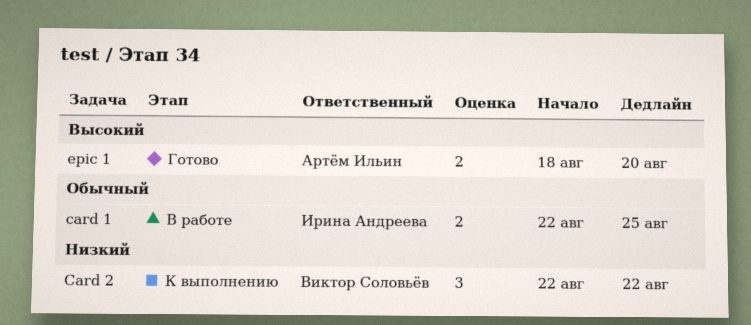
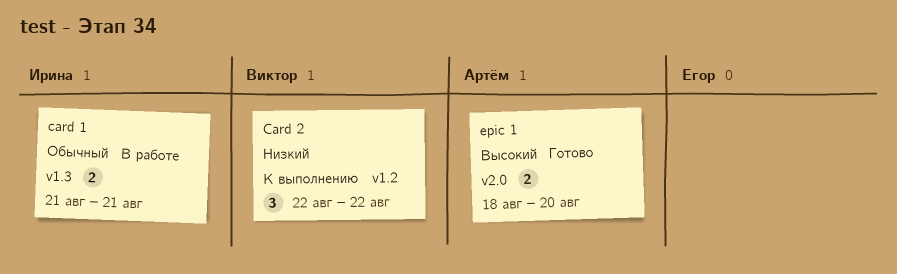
card 1, start: Aug 22 -> Aug 21
card 1, due: Aug 25 -> Aug 21

